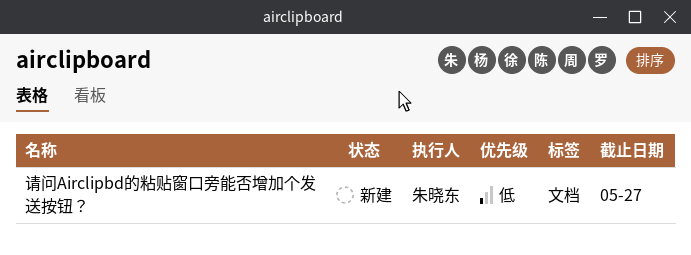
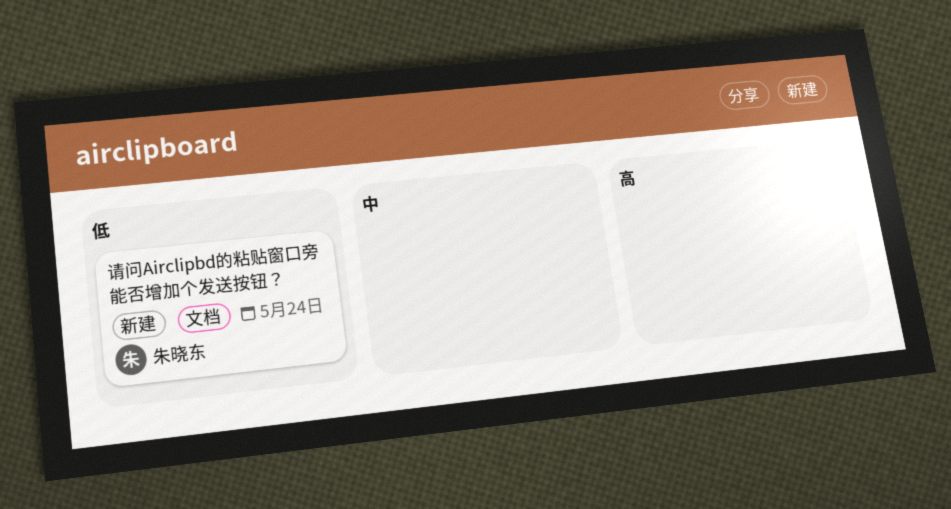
请问Airclipbd的粘贴窗口旁能否增加个发送按钮？, due: May 27 -> May 24

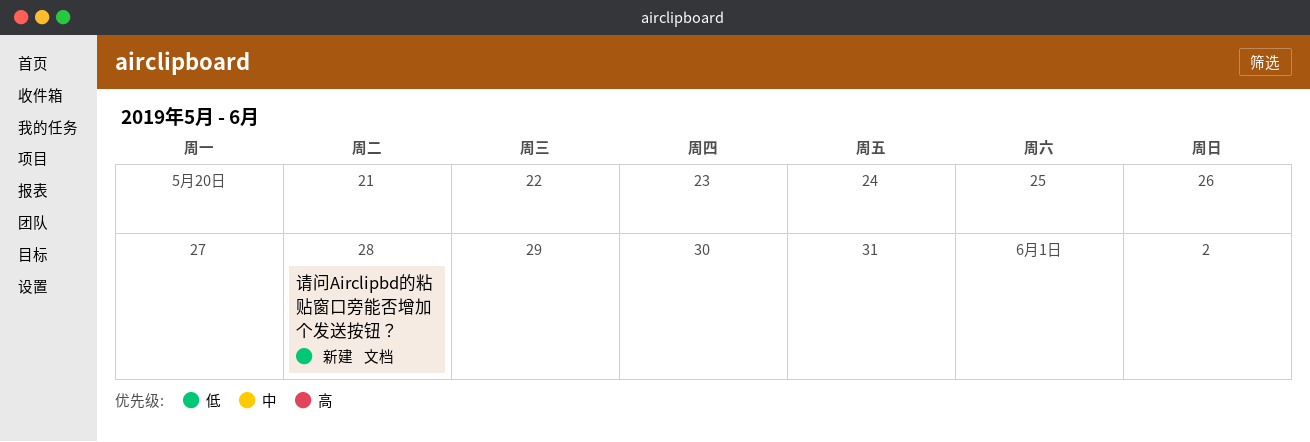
请问Airclipbd的粘贴窗口旁能否增加个发送按钮？, due: May 24 -> May 28

